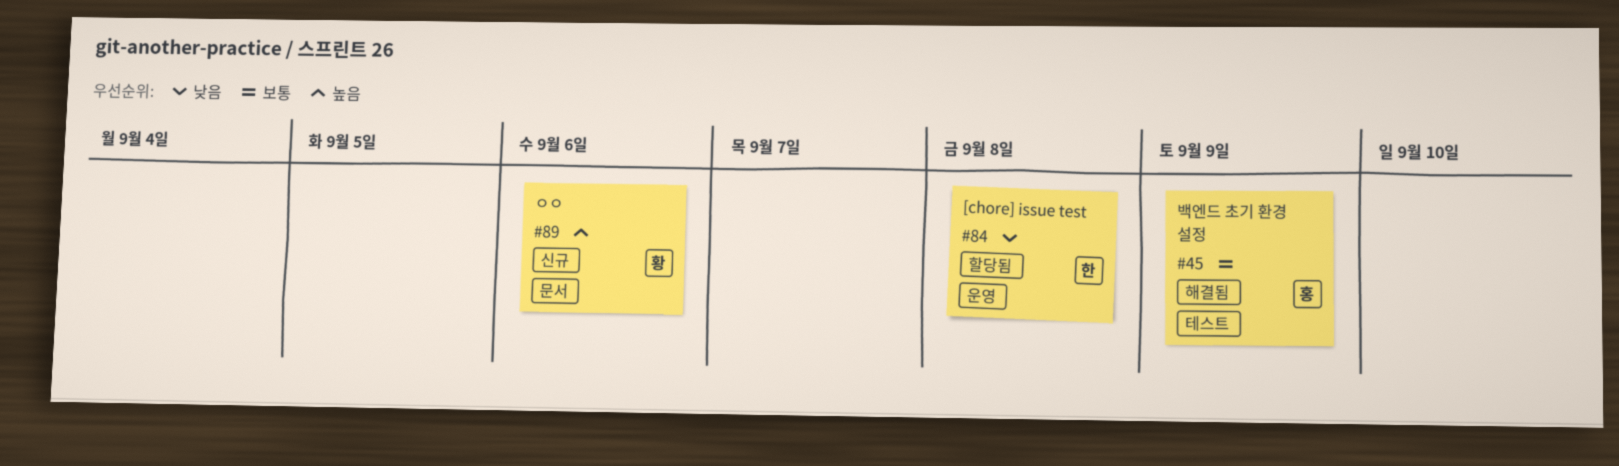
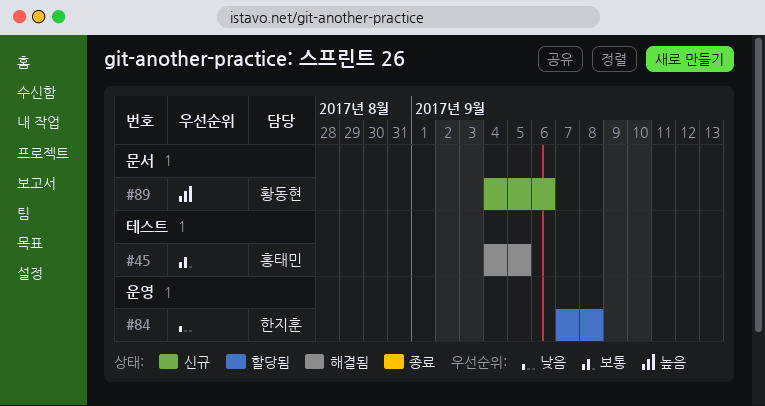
#45, due: Sep 9 -> Sep 5

